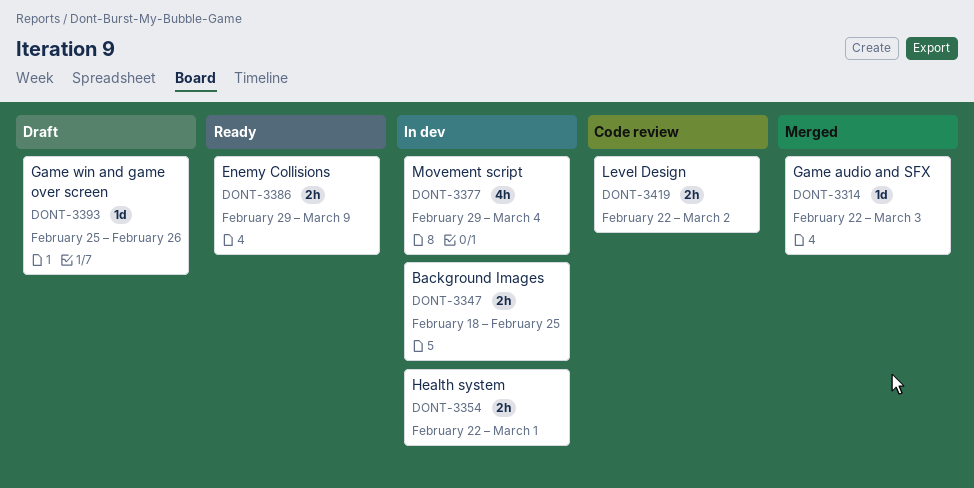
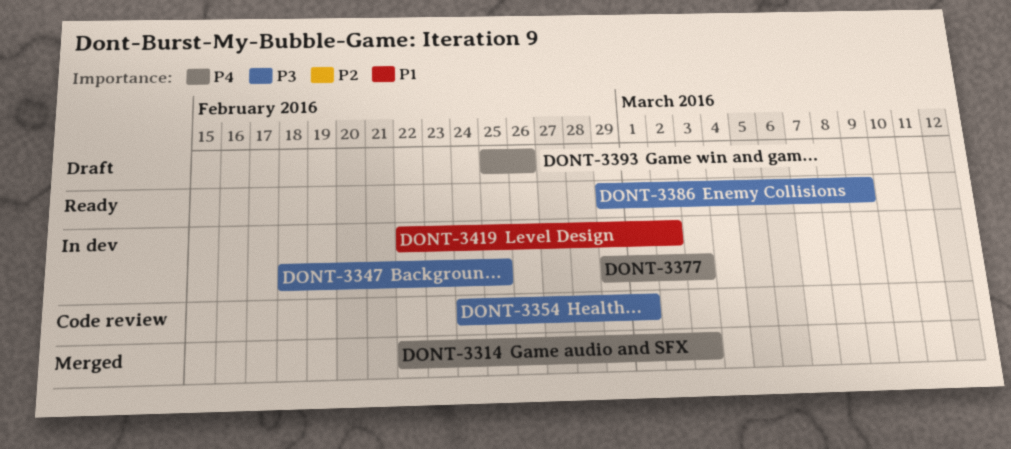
DONT-3354, status: In dev -> Code review
DONT-3354, start: Feb 22 -> Feb 24
DONT-3377, due: Mar 4 -> Mar 3
DONT-3419, status: Code review -> In dev

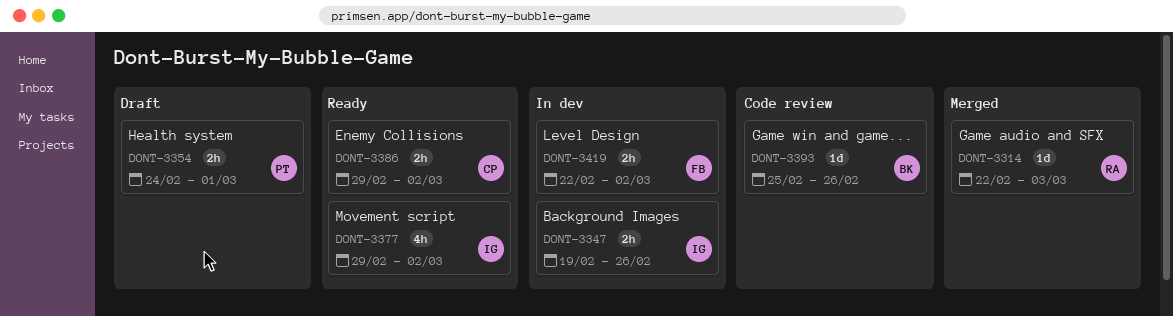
DONT-3347, start: Feb 18 -> Feb 19
DONT-3347, due: Feb 25 -> Feb 26
DONT-3354, status: Code review -> Draft
DONT-3377, status: In dev -> Ready
DONT-3377, due: Mar 3 -> Mar 2
DONT-3386, due: Mar 9 -> Mar 2
DONT-3393, status: Draft -> Code review

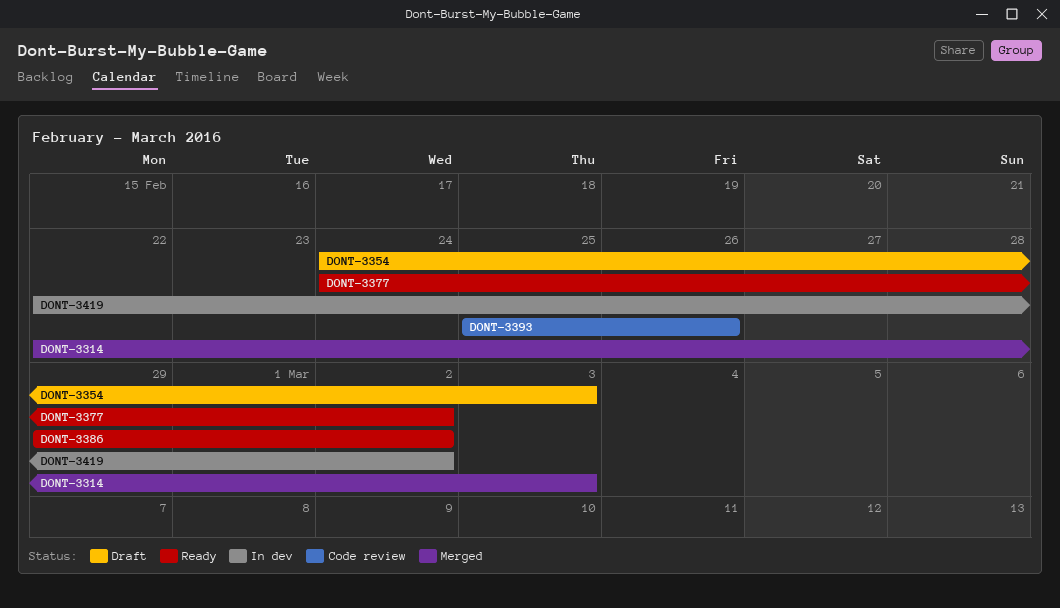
DONT-3347: present -> none
DONT-3354, due: Mar 1 -> Mar 3
DONT-3377, start: Feb 29 -> Feb 24

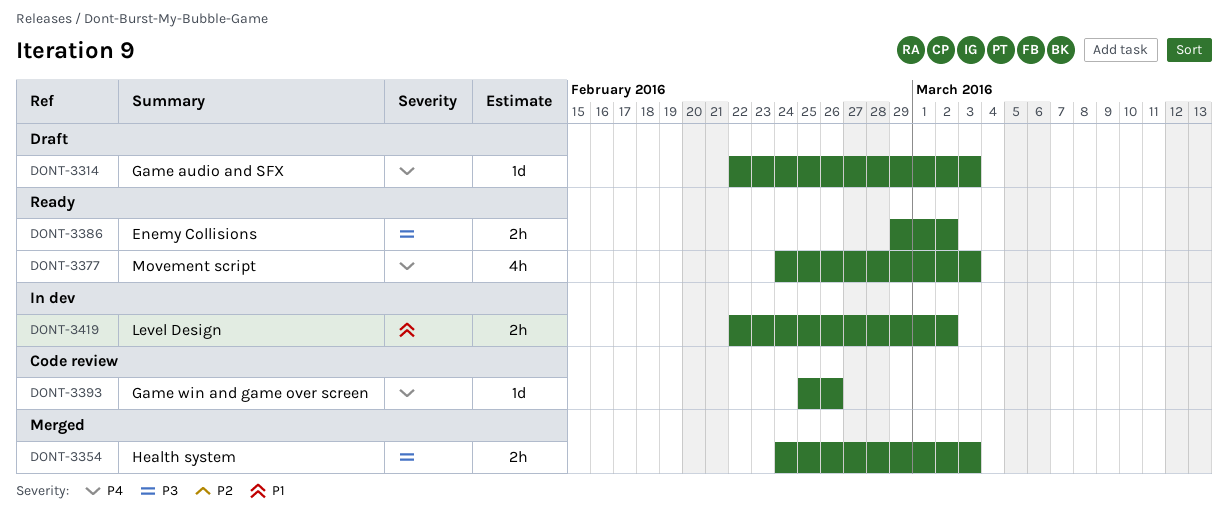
DONT-3314, status: Merged -> Draft
DONT-3354, status: Draft -> Merged
DONT-3377, due: Mar 2 -> Mar 3

